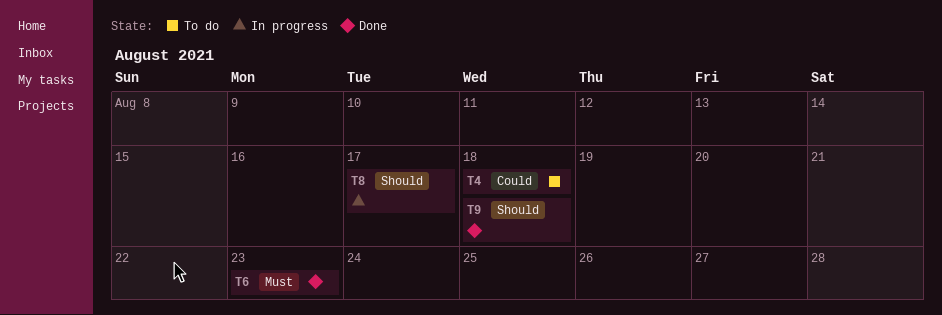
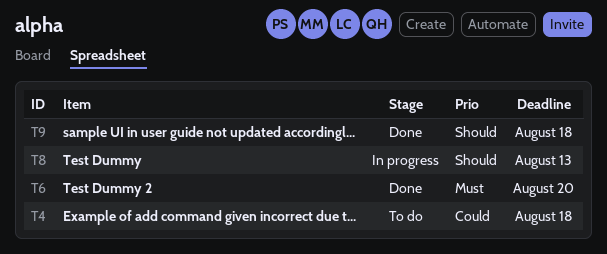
T6, due: Aug 23 -> Aug 20
T8, due: Aug 17 -> Aug 13

